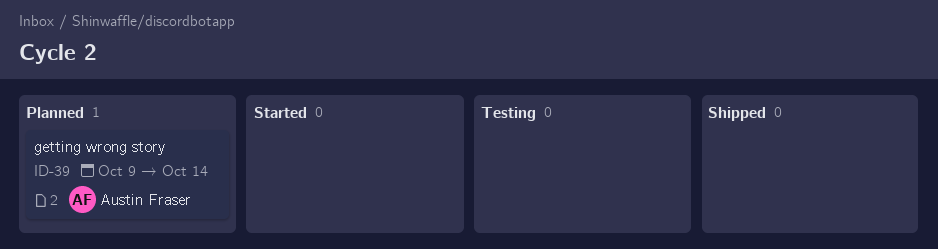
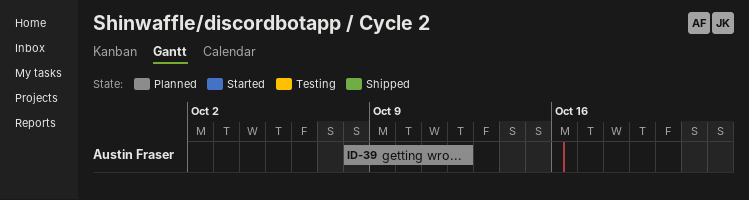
ID-39, start: Oct 9 -> Oct 8
ID-39, due: Oct 14 -> Oct 12

